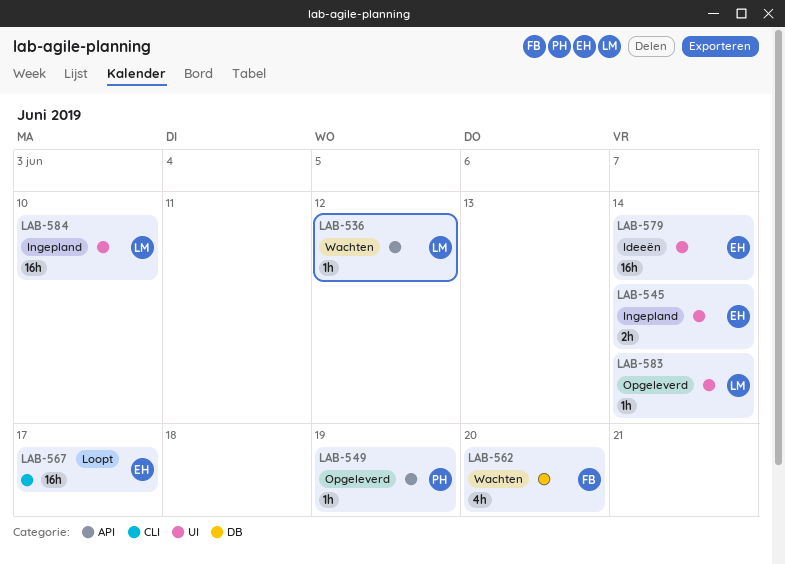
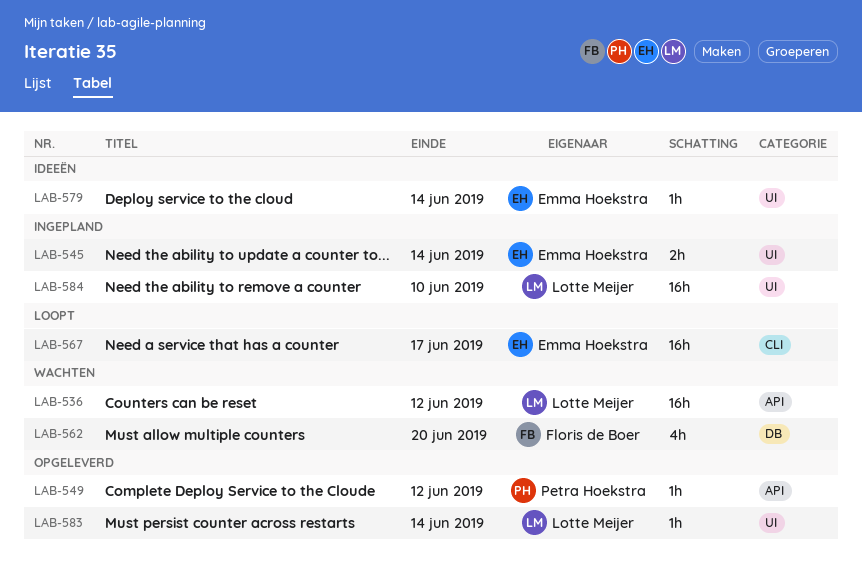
LAB-536, estimate: 1h -> 16h
LAB-549, due: Jun 19 -> Jun 12
LAB-579, estimate: 16h -> 1h

